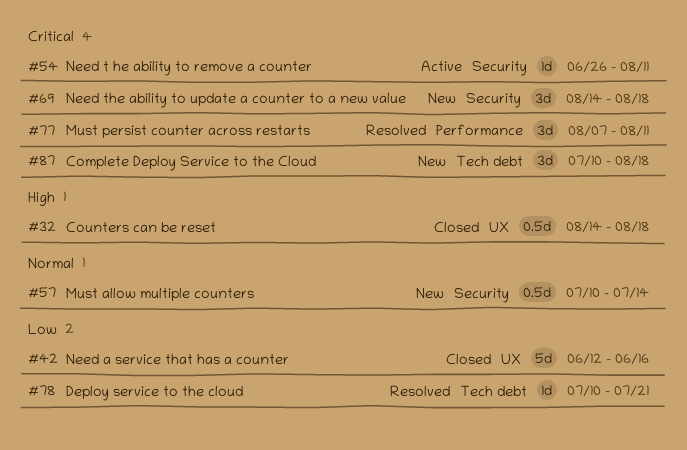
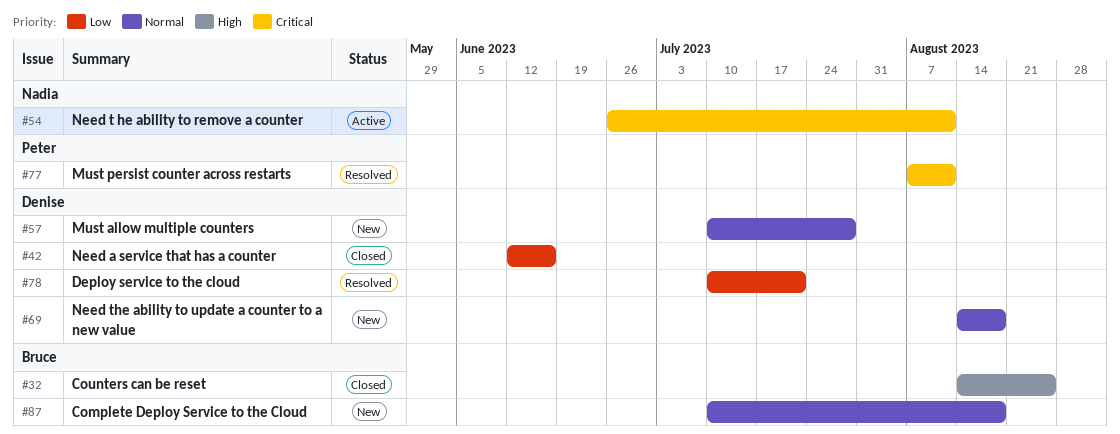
#32, due: Aug 18 -> Aug 25
#57, due: Jul 14 -> Jul 28
#69, priority: Critical -> Normal
#87, priority: Critical -> Normal

